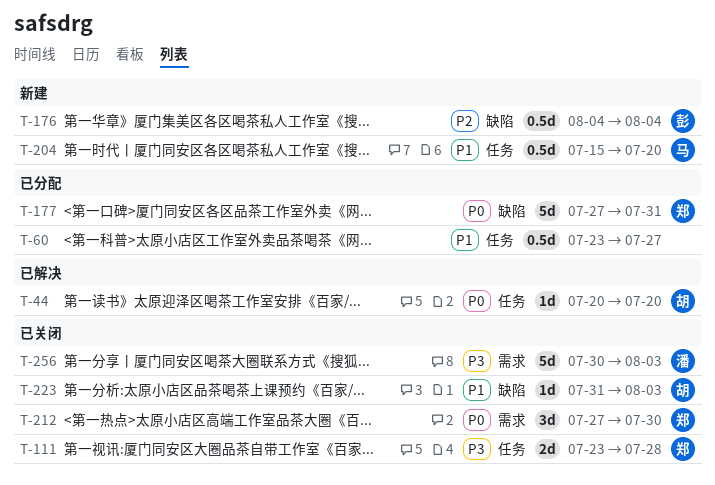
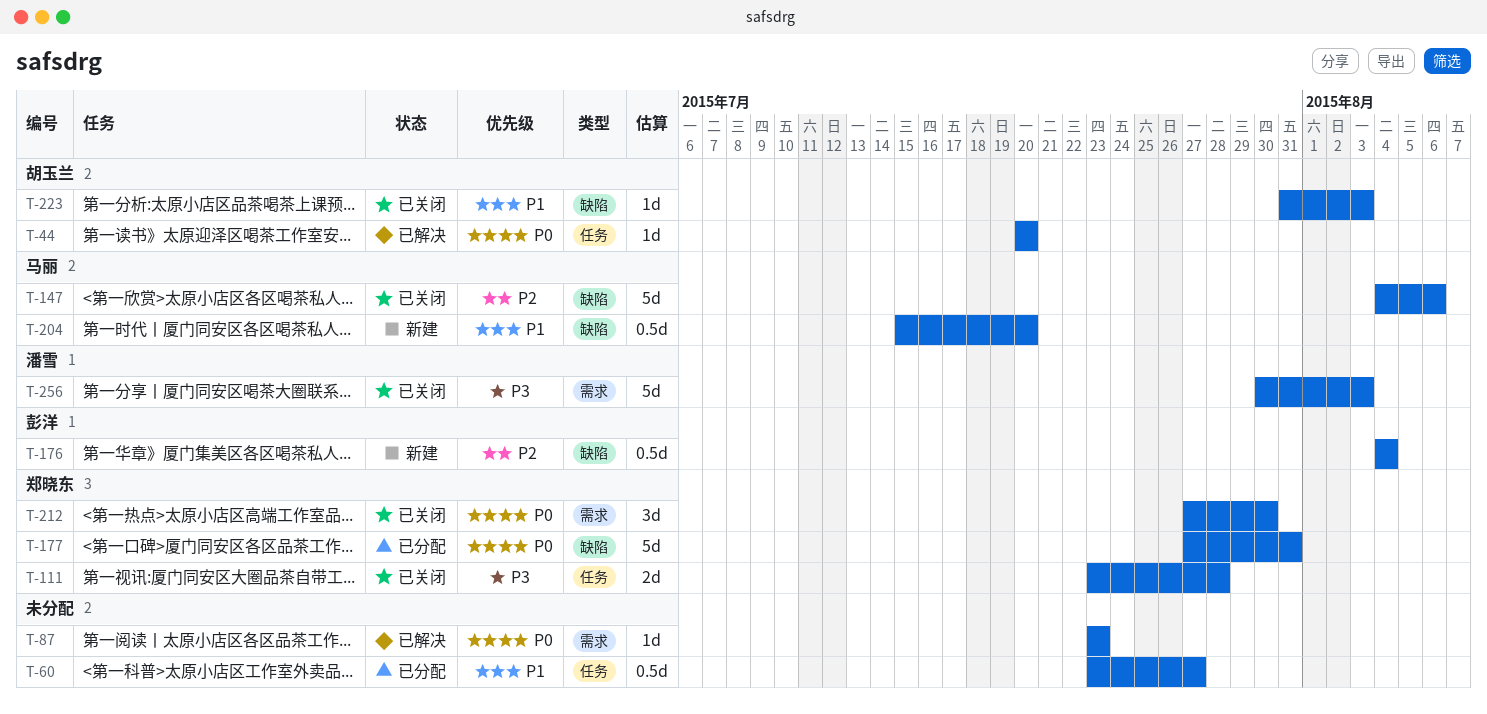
T-87: none -> present
T-147: none -> present
T-204, label: 任务 -> 缺陷

